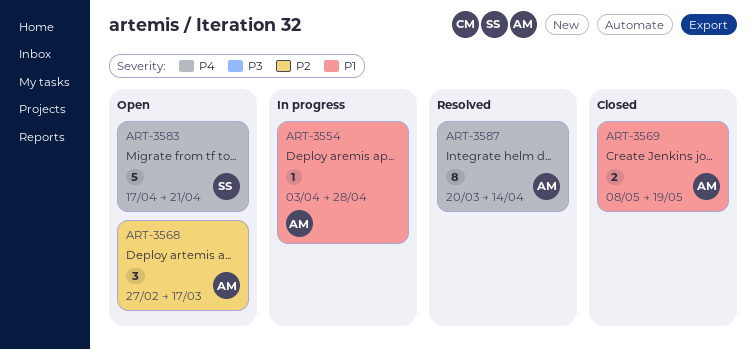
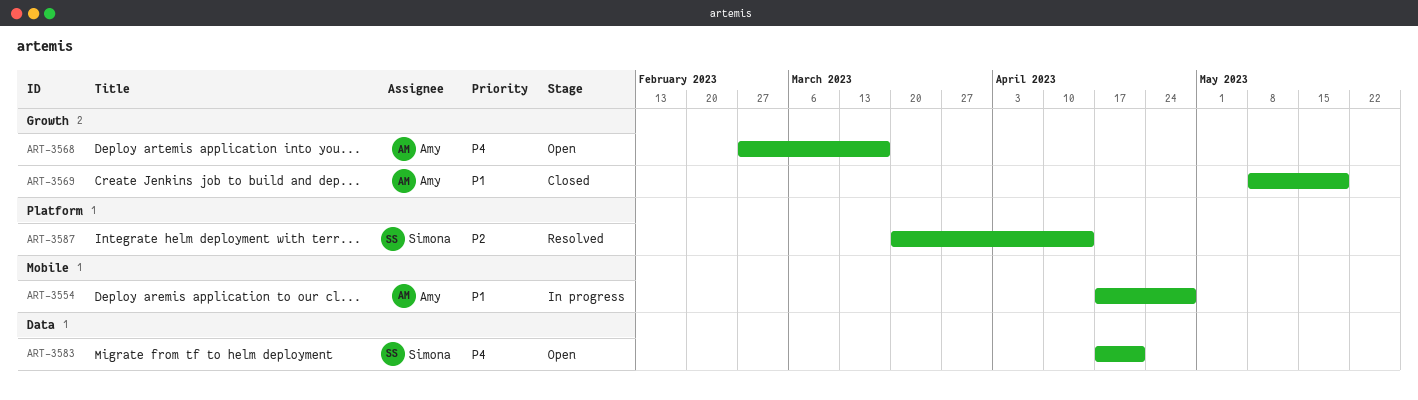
ART-3554, start: Apr 3 -> Apr 17
ART-3568, priority: P2 -> P4
ART-3587, owner: Amy -> Simona
ART-3587, priority: P4 -> P2

